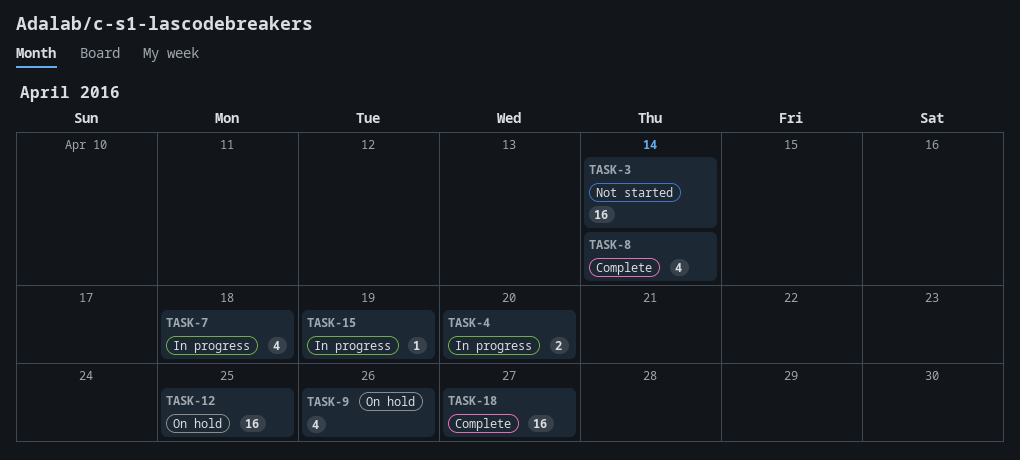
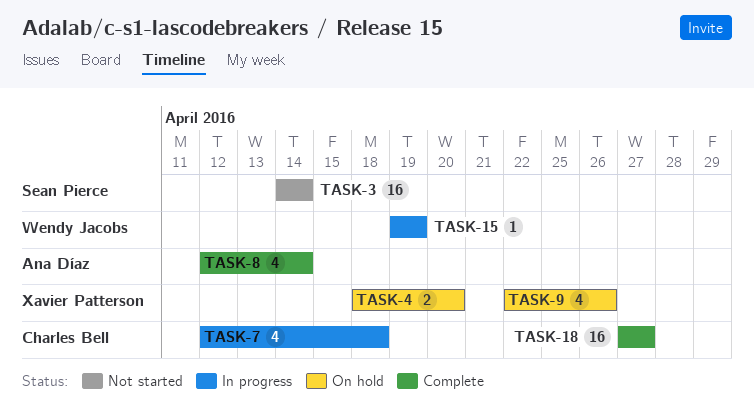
TASK-4, status: In progress -> On hold
TASK-12: present -> none

